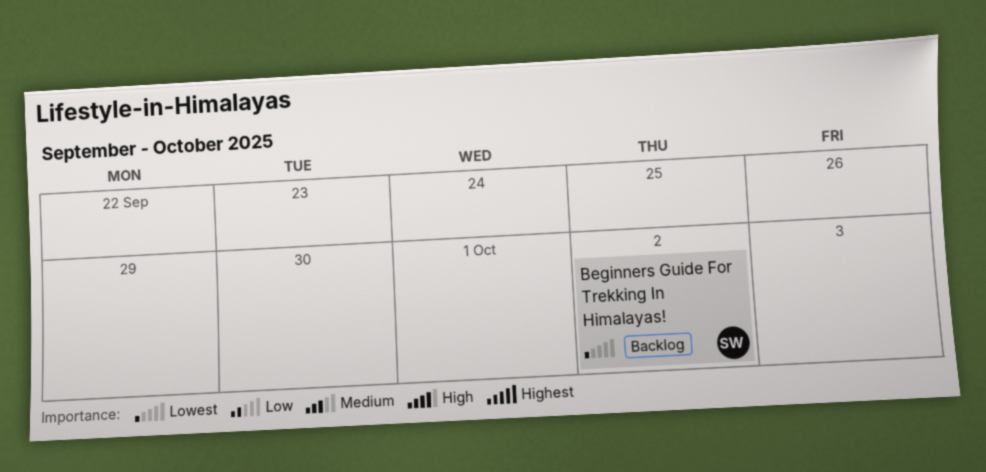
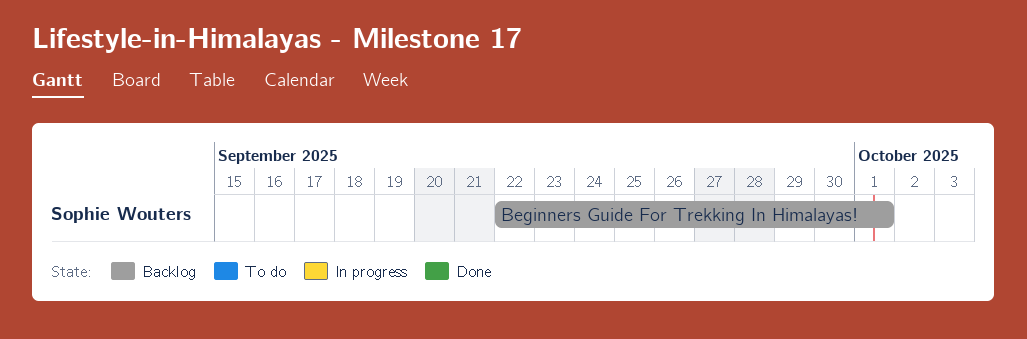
Beginners Guide For Trekking In Himalayas!, due: Oct 2 -> Oct 1

